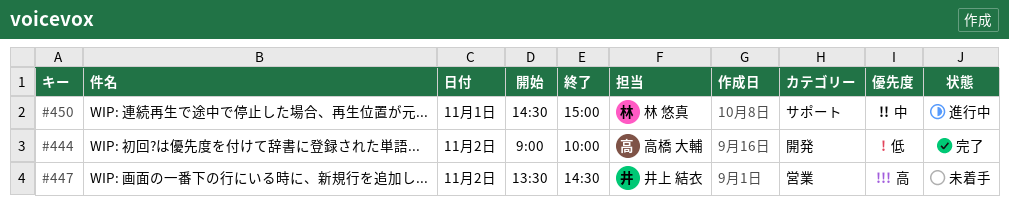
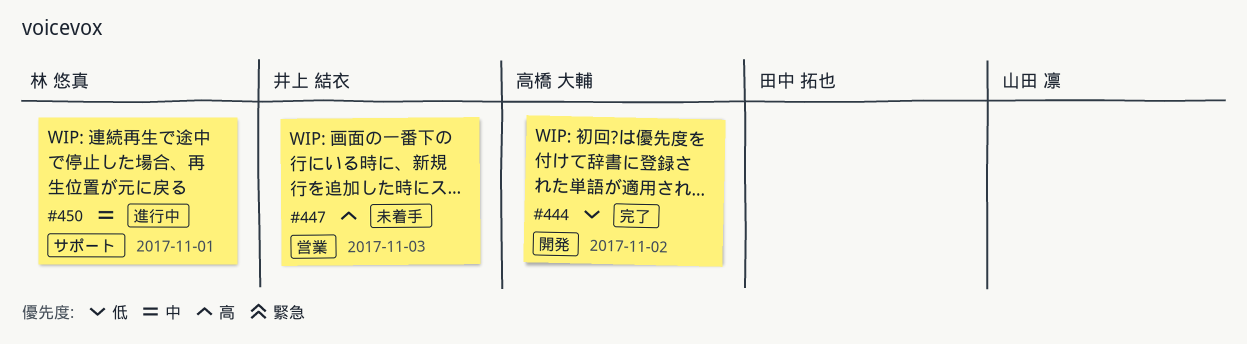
#447, day: Nov 2 -> Nov 3

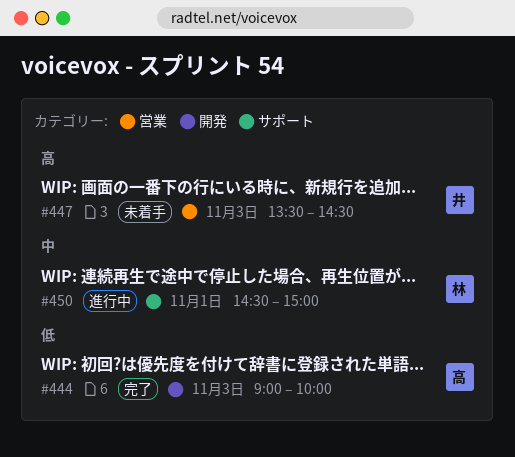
#444, day: Nov 2 -> Nov 3

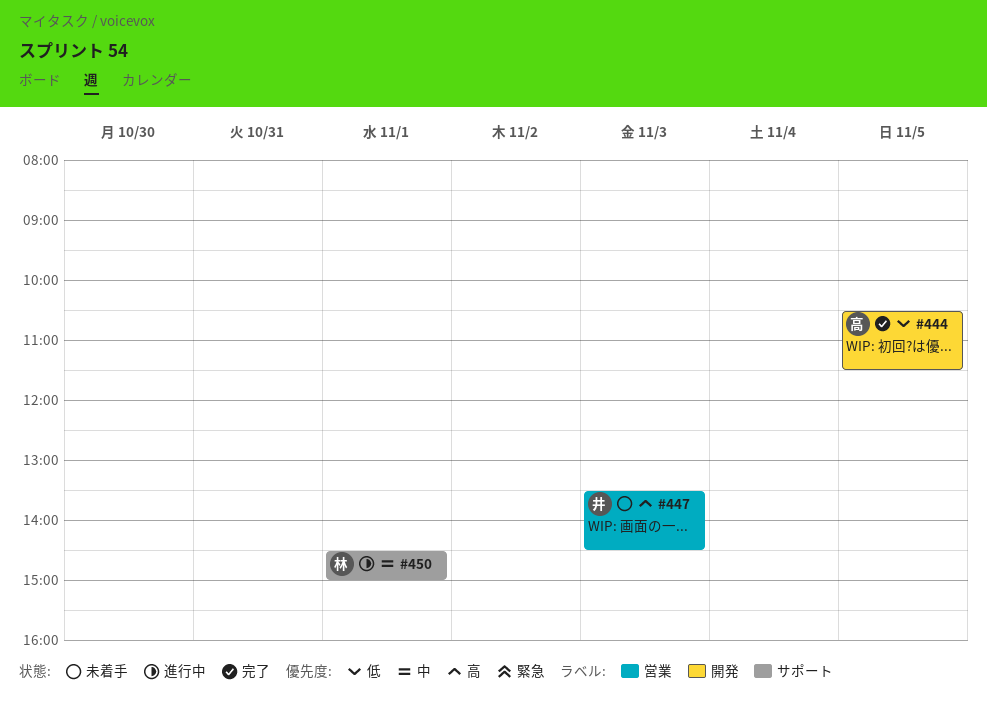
#444, day: Nov 3 -> Nov 5
#444, begins: 09:00 -> 10:30
#444, ends: 10:00 -> 11:30

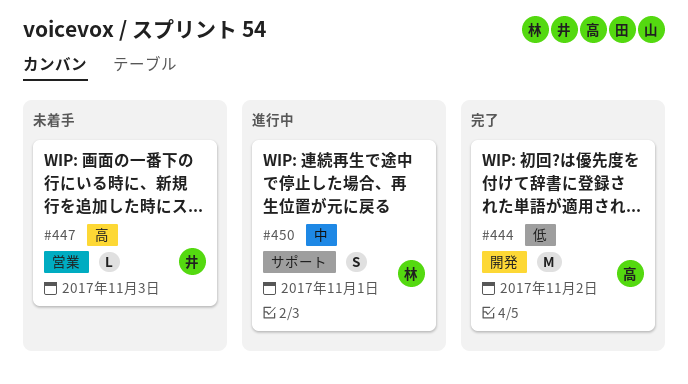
#444, day: Nov 5 -> Nov 2

